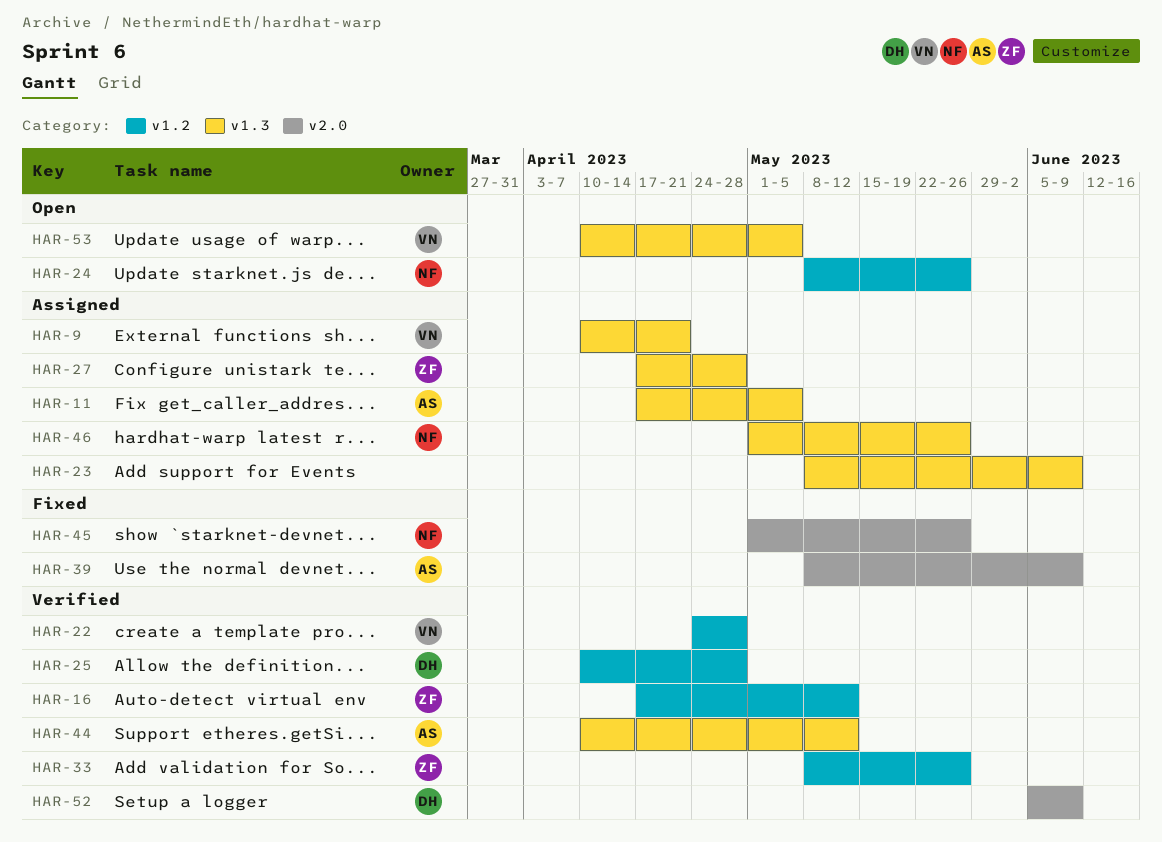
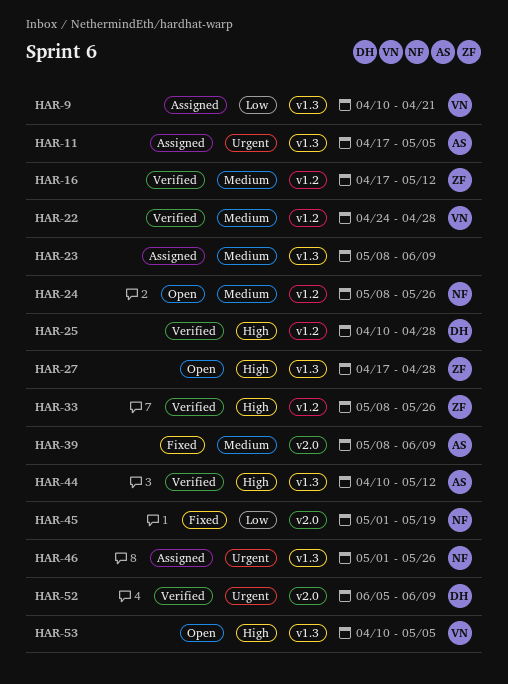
HAR-27, status: Assigned -> Open
HAR-45, due: May 26 -> May 19

